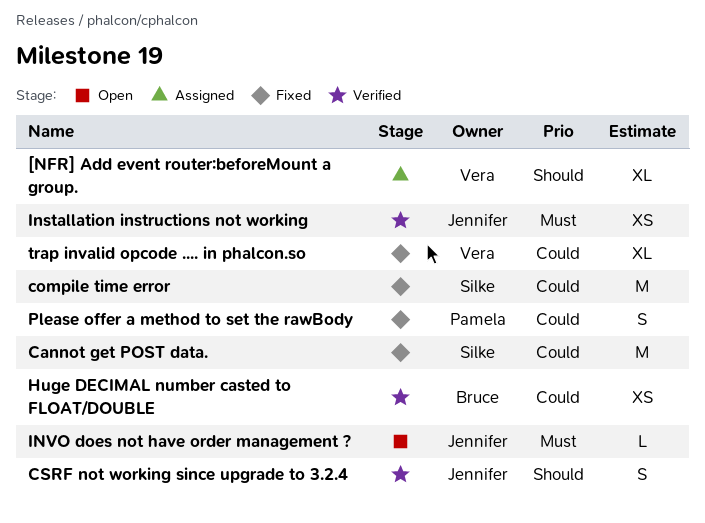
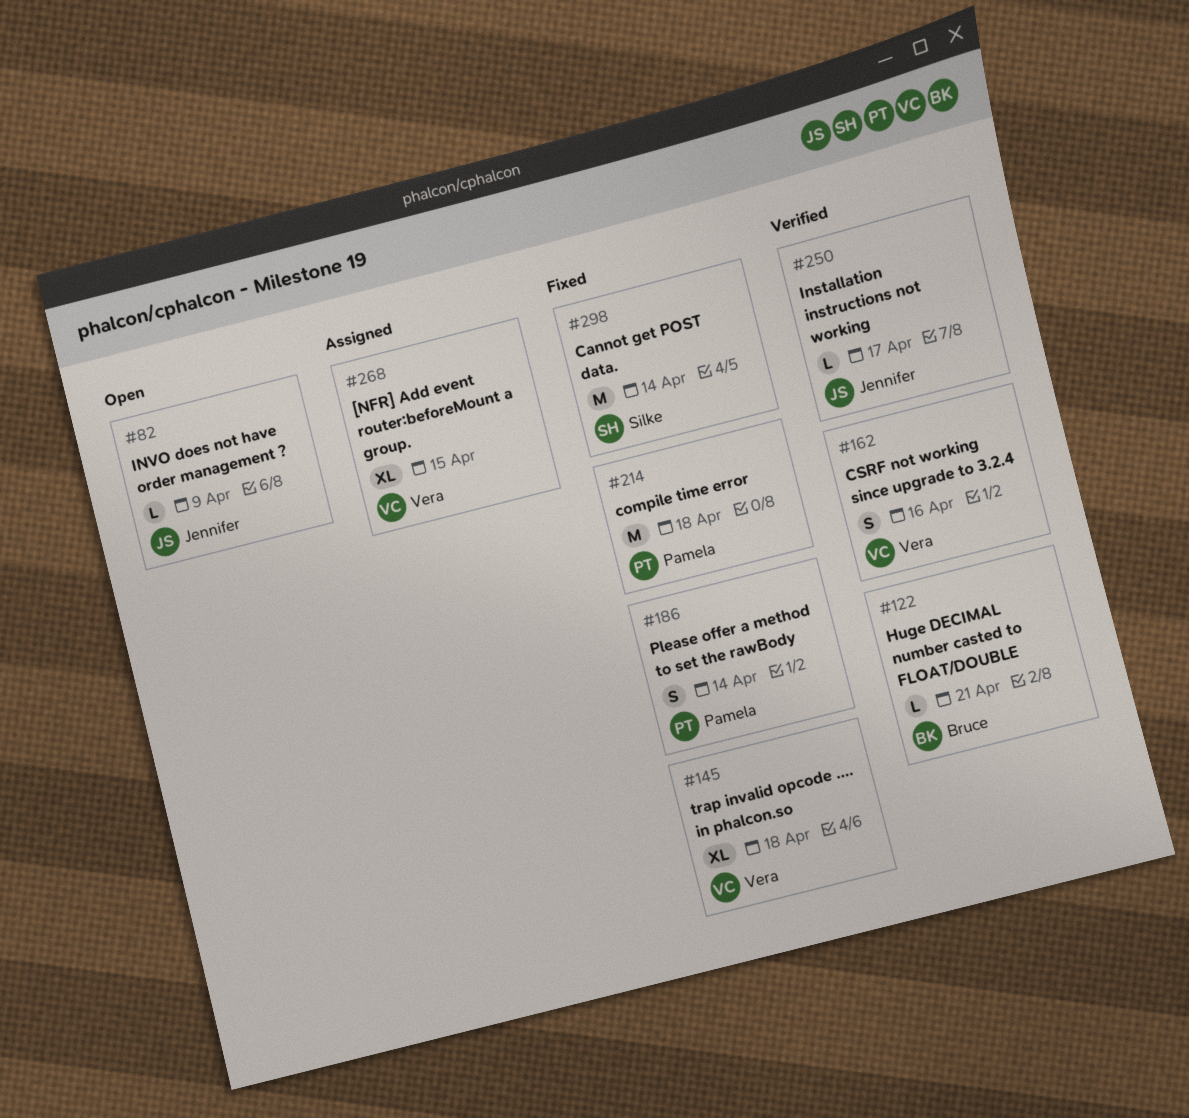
compile time error, owner: Silke -> Pamela
CSRF not working since upgrade to 3.2.4, owner: Jennifer -> Vera
Huge DECIMAL number casted to FLOAT/DOUBLE, estimate: XS -> L
Installation instructions not working, estimate: XS -> L

